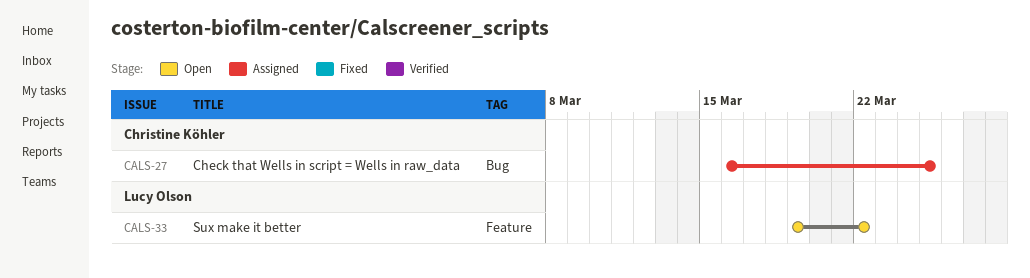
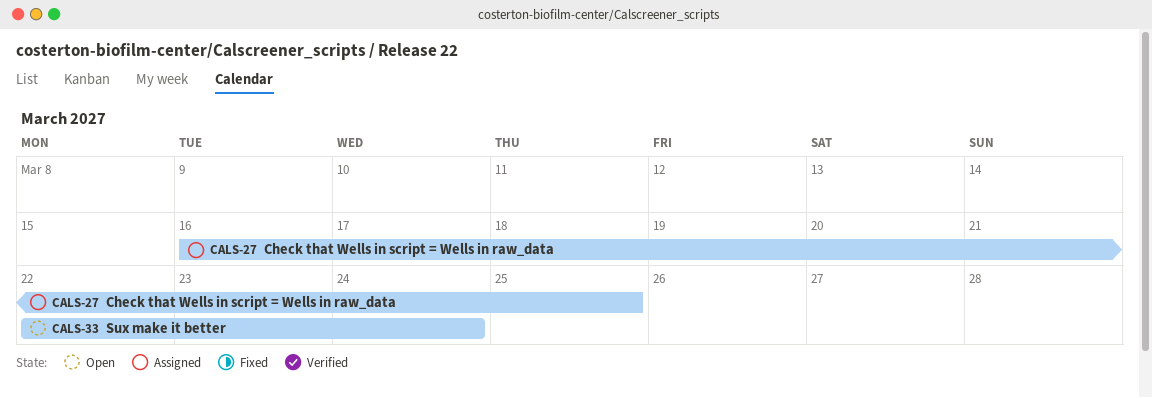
CALS-33, start: Mar 19 -> Mar 22
CALS-33, due: Mar 22 -> Mar 24

